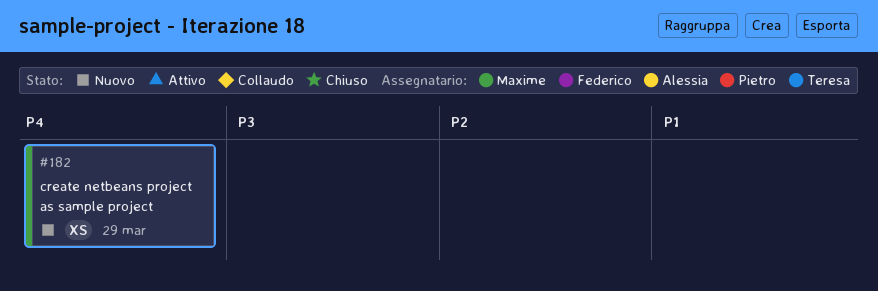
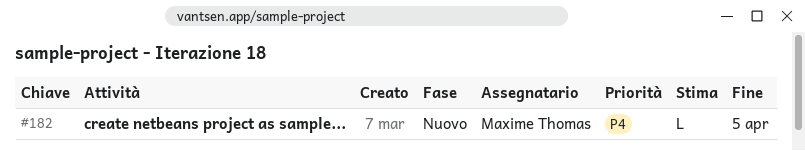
#182, estimate: XS -> L
#182, due: Mar 29 -> Apr 5

